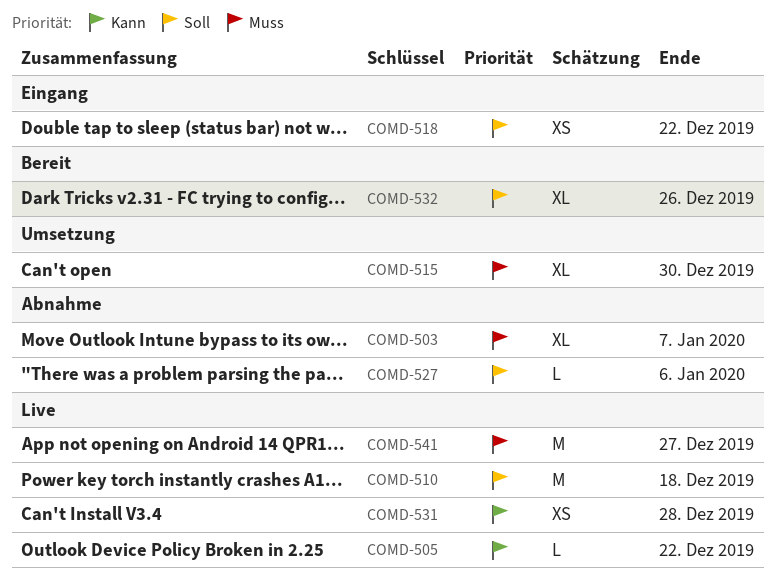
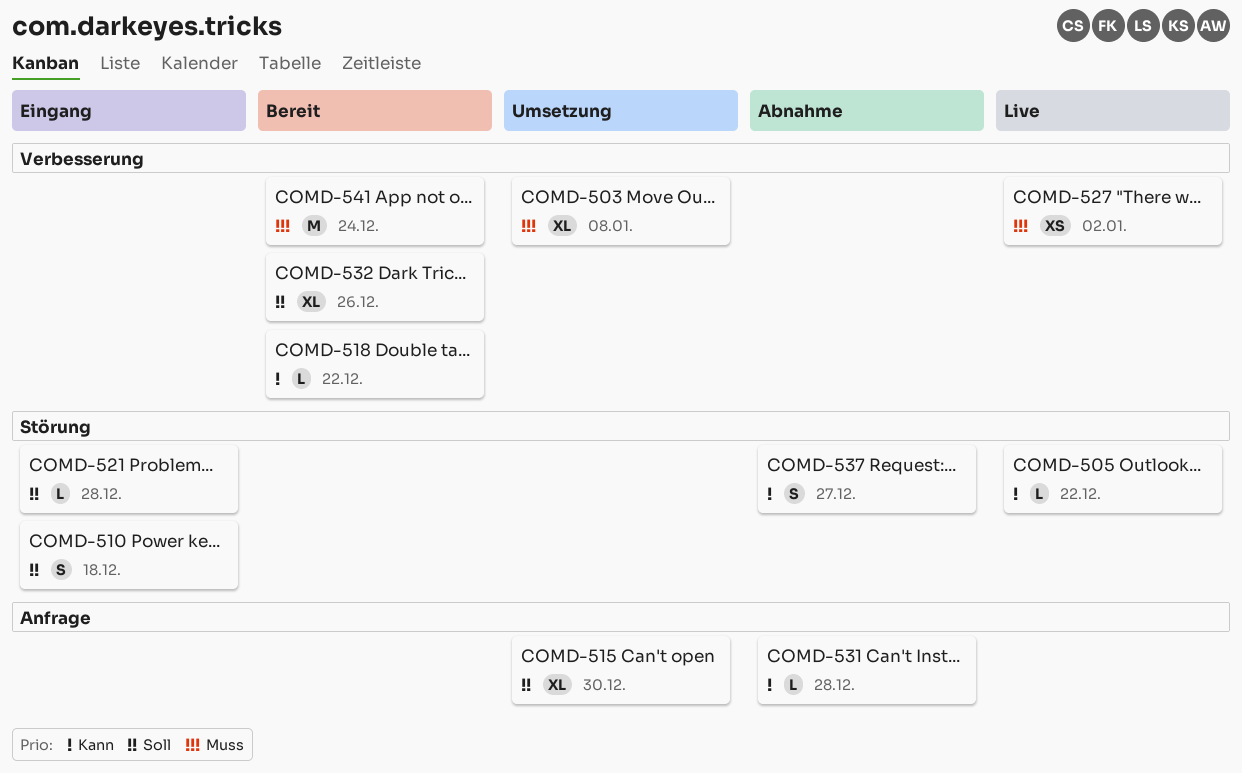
COMD-503, status: Abnahme -> Umsetzung
COMD-503, due: Jan 7 -> Jan 8
COMD-510, status: Live -> Eingang
COMD-510, estimate: M -> S
COMD-515, priority: Muss -> Soll
COMD-518, status: Eingang -> Bereit
COMD-518, priority: Soll -> Kann
COMD-518, estimate: XS -> L
COMD-521: none -> present
COMD-527, status: Abnahme -> Live
COMD-527, priority: Soll -> Muss
COMD-527, estimate: L -> XS
COMD-527, due: Jan 6 -> Jan 2
COMD-531, status: Live -> Abnahme
COMD-531, estimate: XS -> L
COMD-537: none -> present
COMD-541, status: Live -> Bereit
COMD-541, due: Dec 27 -> Dec 24

